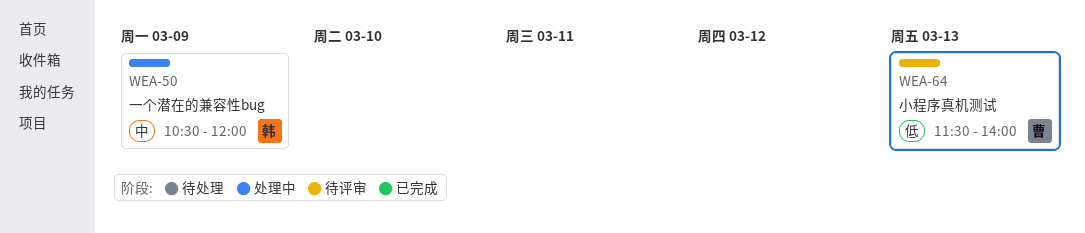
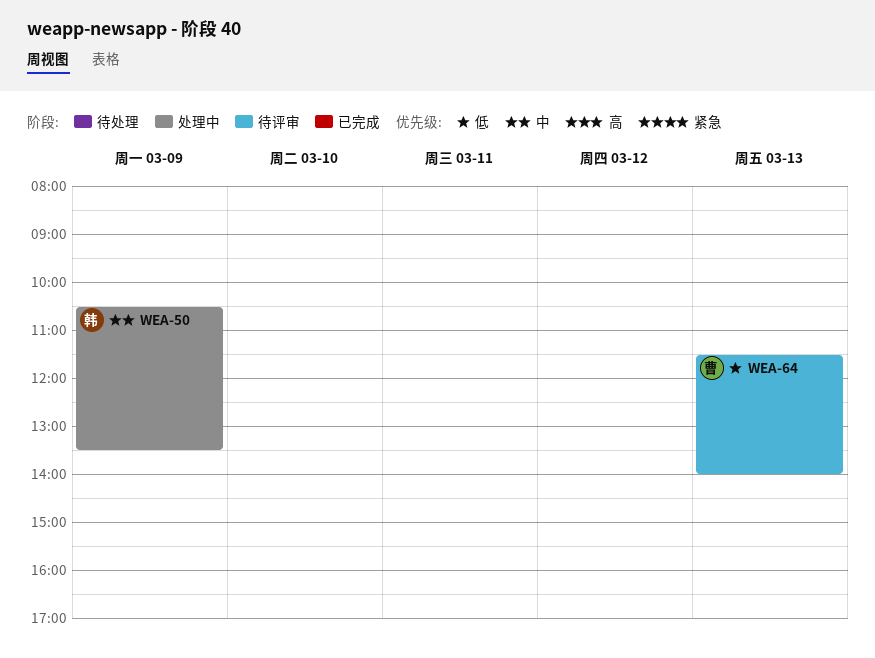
WEA-50, ends: 12:00 -> 13:30

